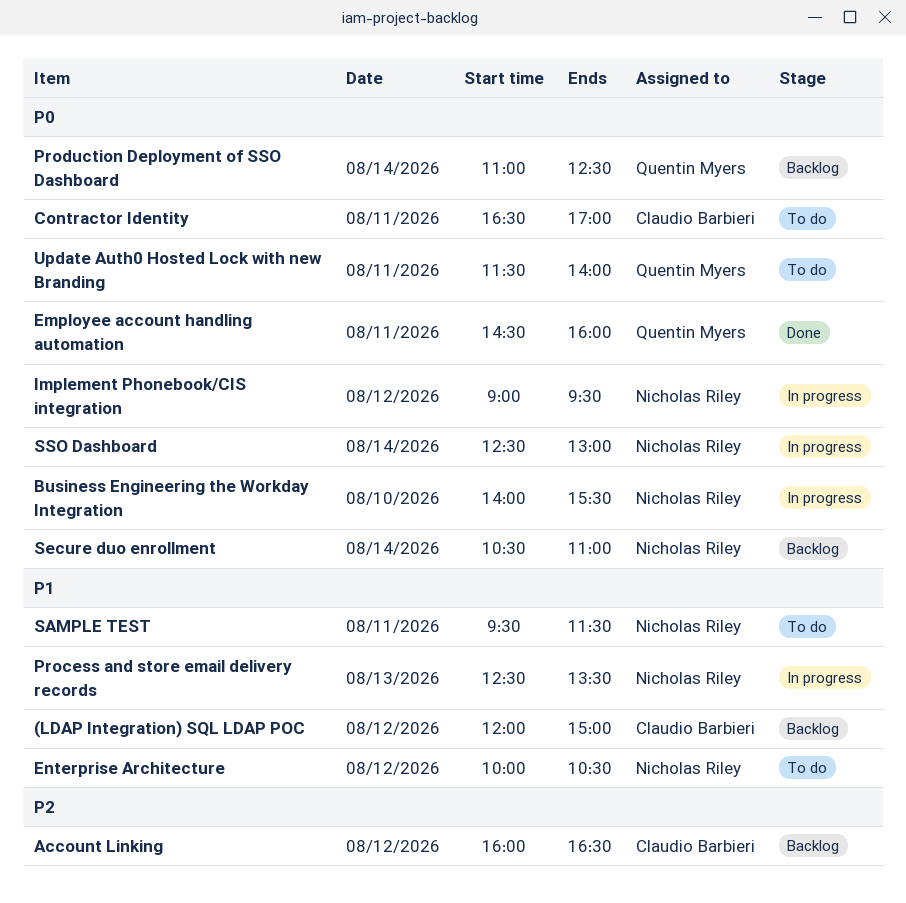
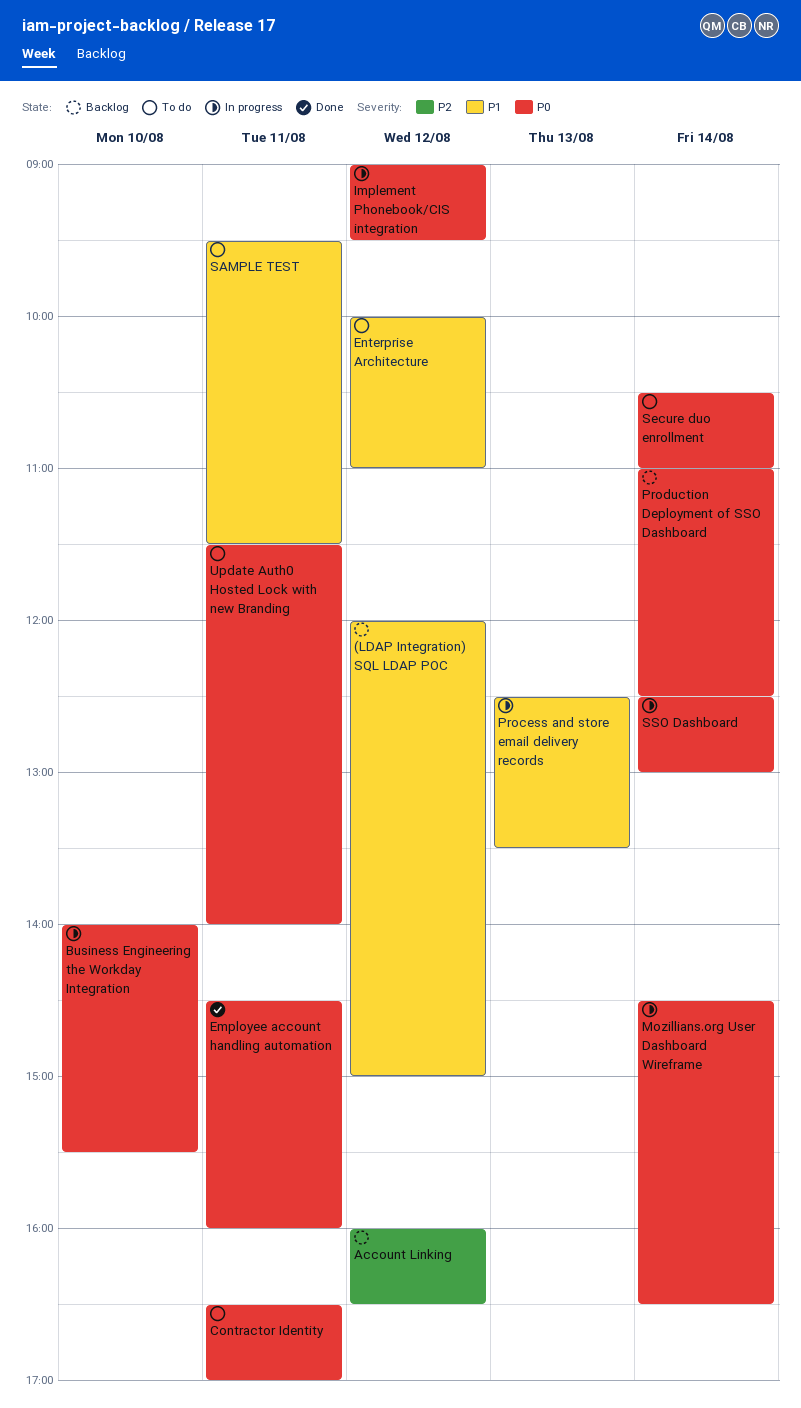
Enterprise Architecture, ends: 10:30 -> 11:00
Mozillians.org User Dashboard Wireframe: none -> present
Secure duo enrollment, status: Backlog -> To do

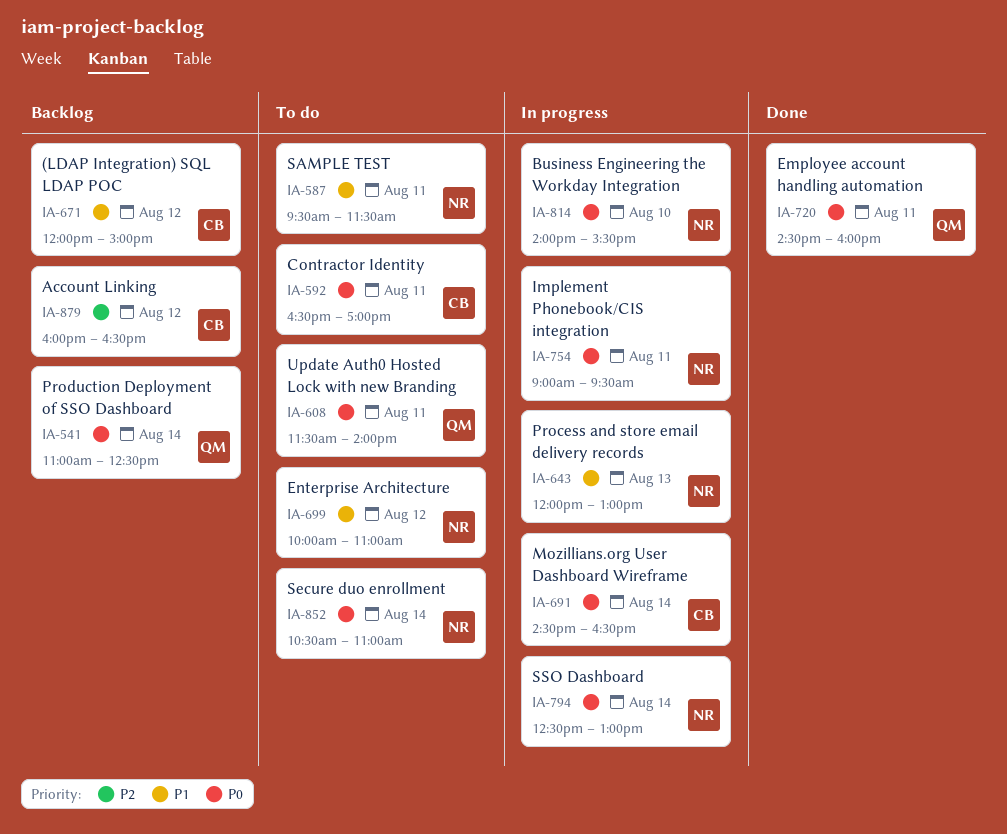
Implement Phonebook/CIS integration, day: Aug 12 -> Aug 11
Process and store email delivery records, begins: 12:30 -> 12:00
Process and store email delivery records, ends: 13:30 -> 13:00

